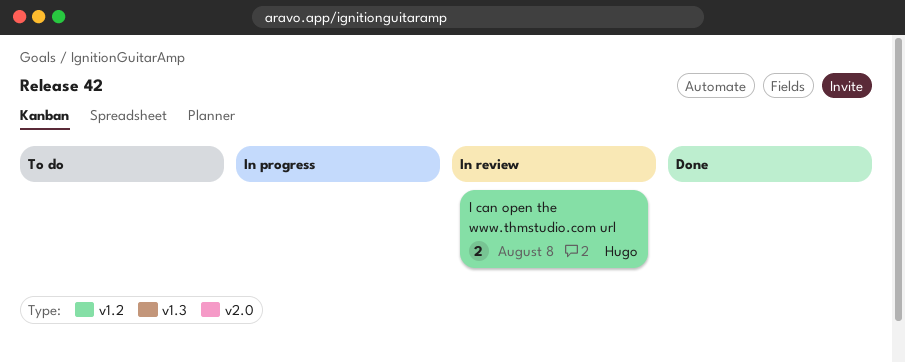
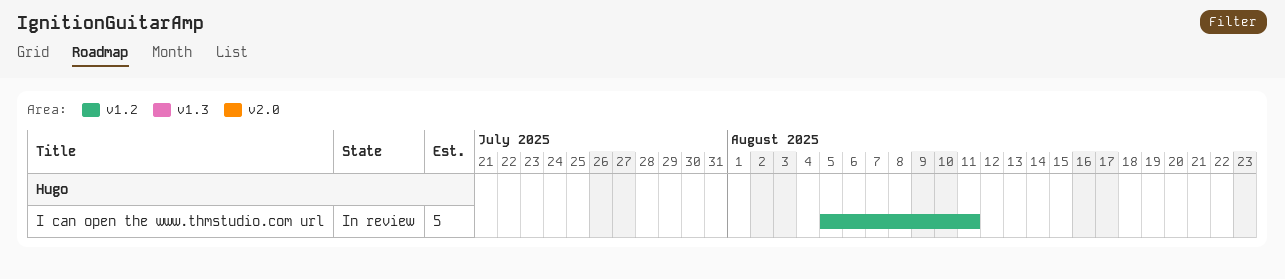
I can open the www.thmstudio.com url, estimate: 2 -> 5
I can open the www.thmstudio.com url, due: Aug 8 -> Aug 11

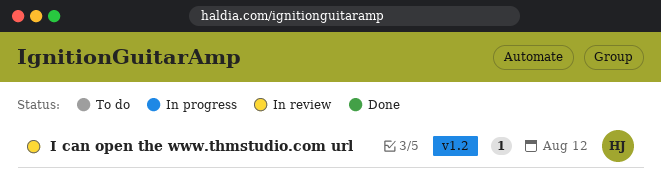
I can open the www.thmstudio.com url, estimate: 5 -> 1
I can open the www.thmstudio.com url, due: Aug 11 -> Aug 12

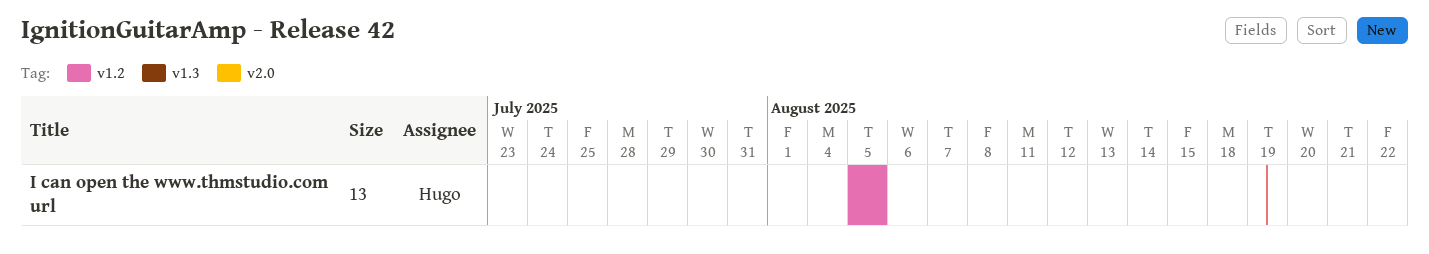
I can open the www.thmstudio.com url, estimate: 1 -> 13
I can open the www.thmstudio.com url, due: Aug 12 -> Aug 5

